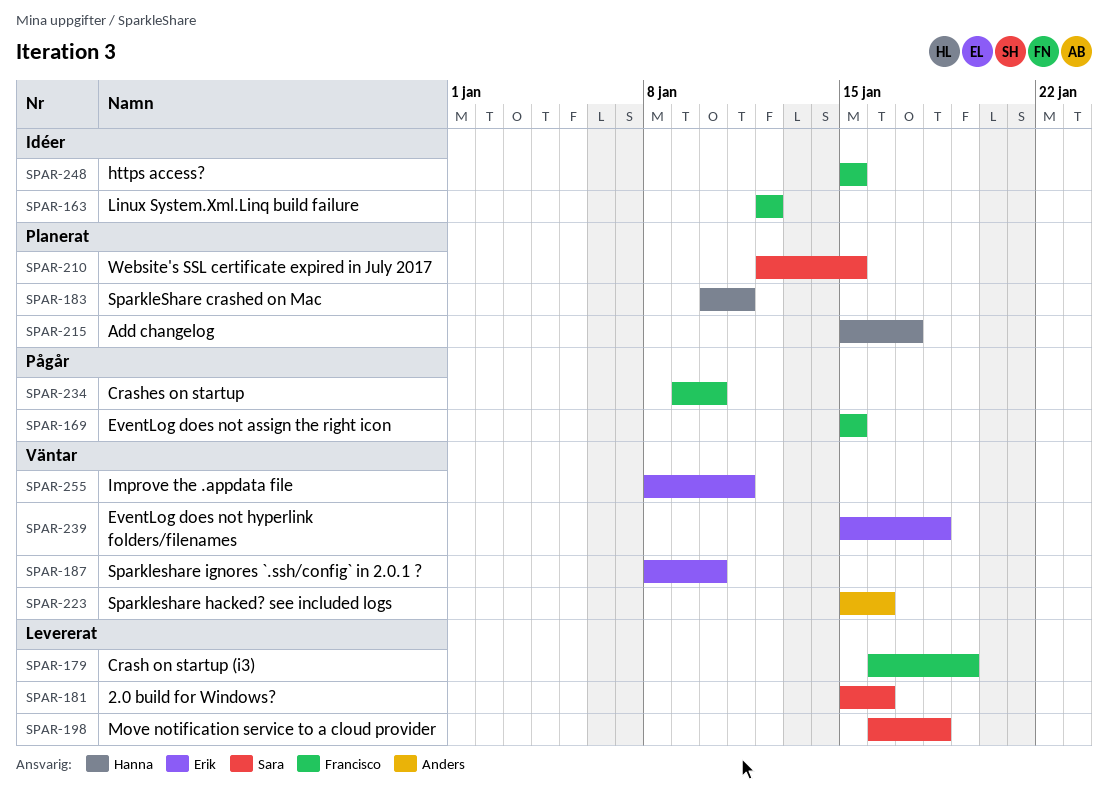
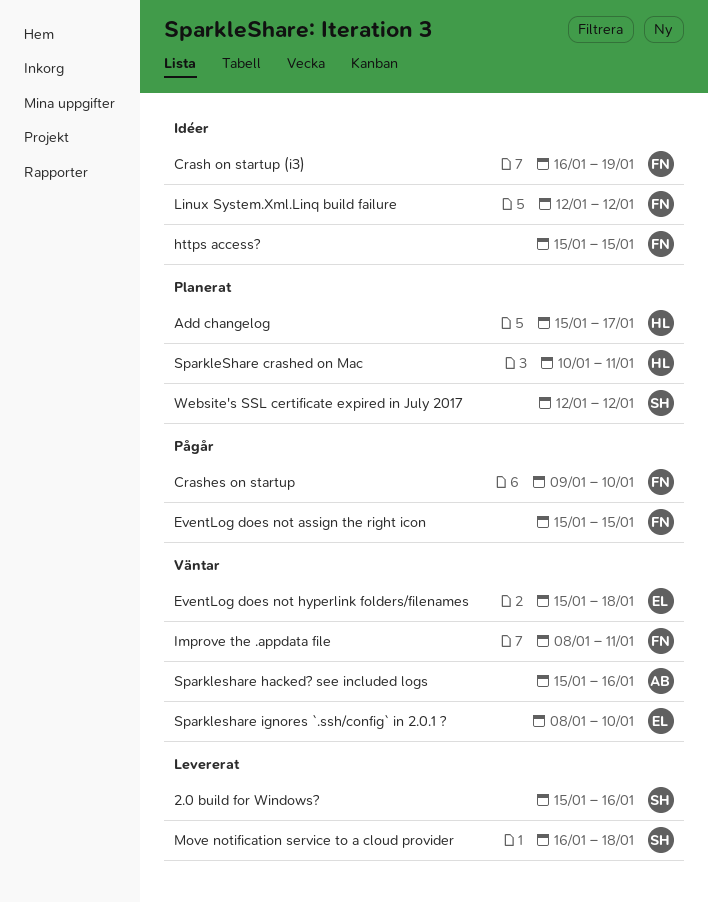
Crash on startup (i3), status: Levererat -> Idéer
Improve the .appdata file, owner: Erik -> Francisco
Website's SSL certificate expired in July 2017, due: Jan 15 -> Jan 12

